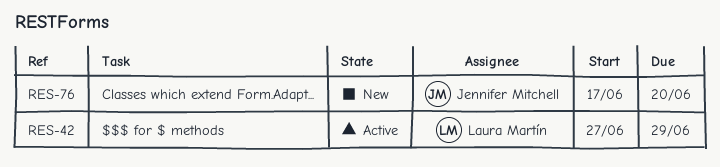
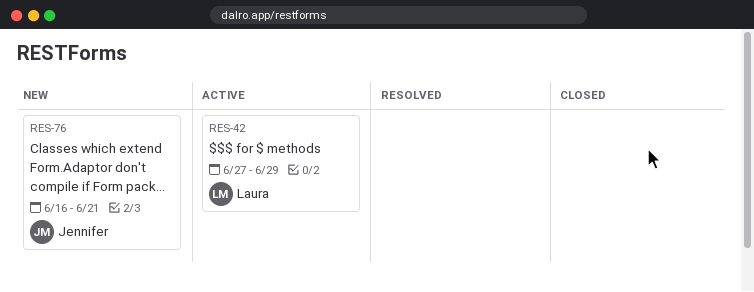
RES-76, start: Jun 17 -> Jun 16
RES-76, due: Jun 20 -> Jun 21

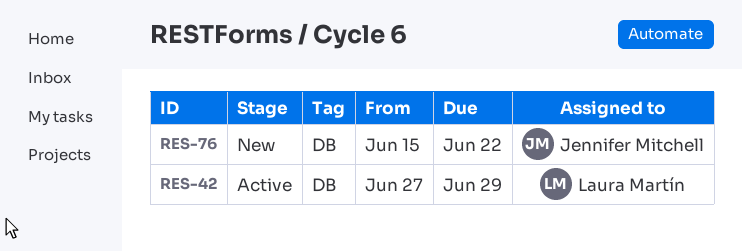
RES-76, start: Jun 16 -> Jun 15
RES-76, due: Jun 21 -> Jun 22

